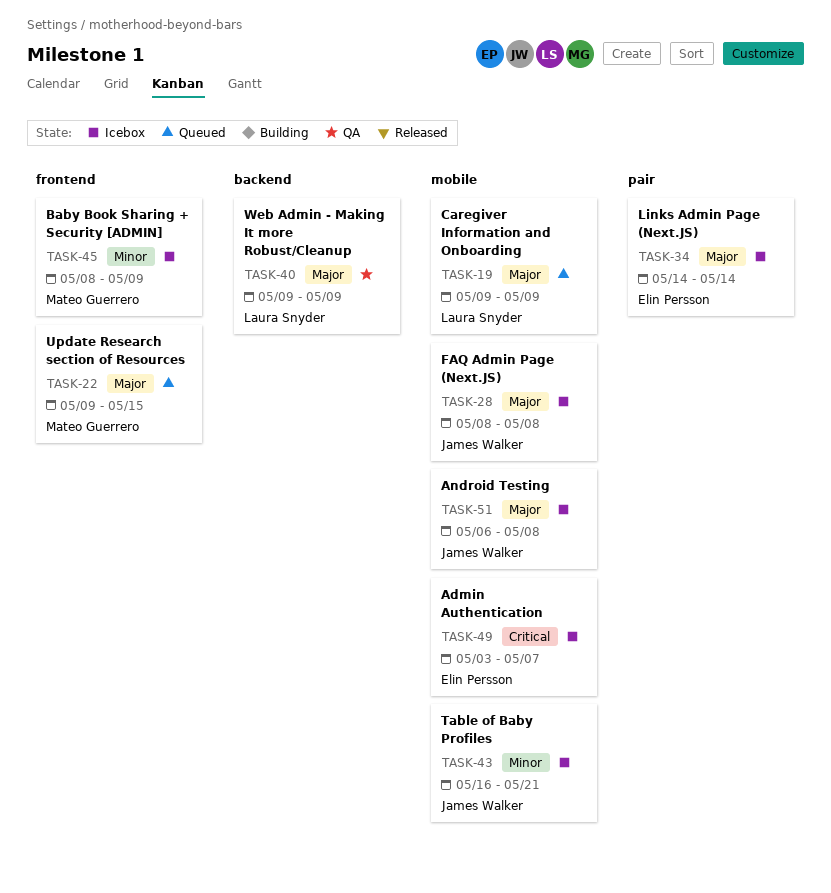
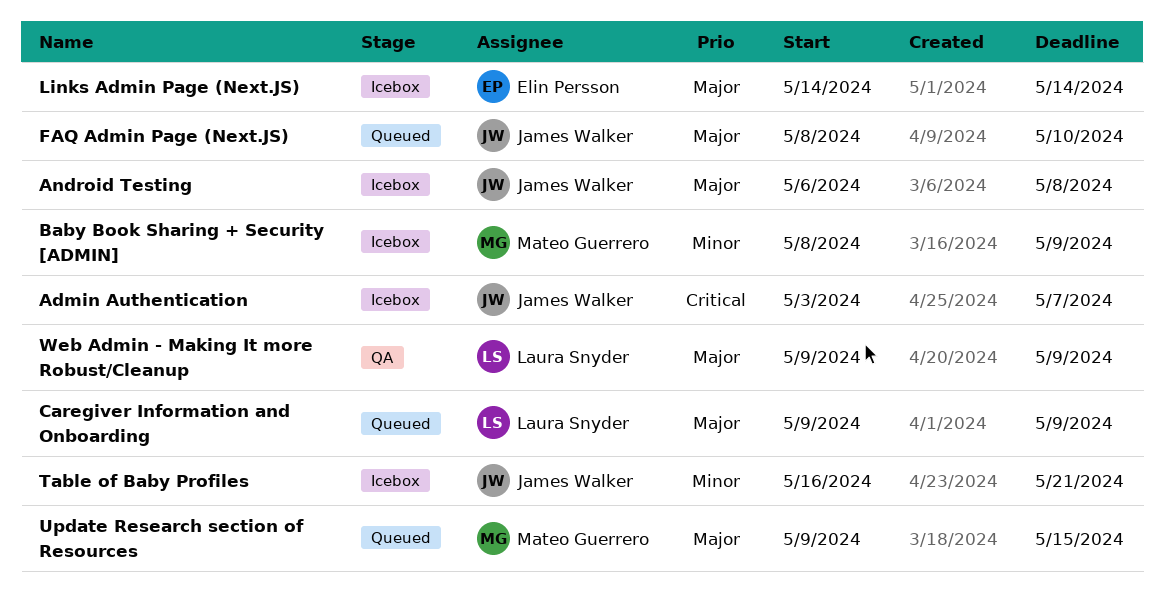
Admin Authentication, owner: Elin Persson -> James Walker
FAQ Admin Page (Next.JS), status: Icebox -> Queued
FAQ Admin Page (Next.JS), due: May 8 -> May 10

